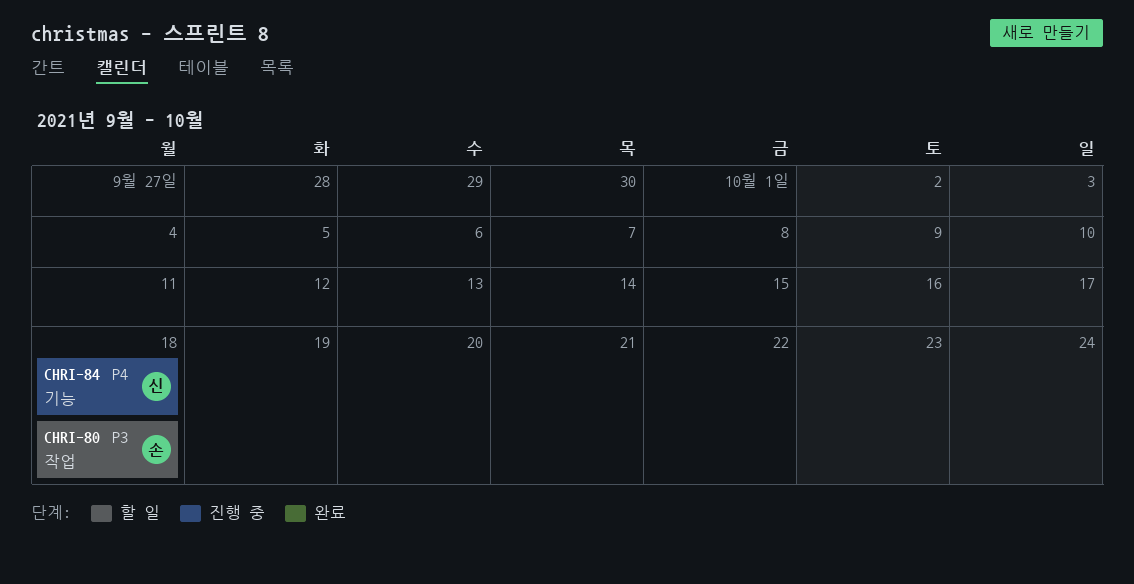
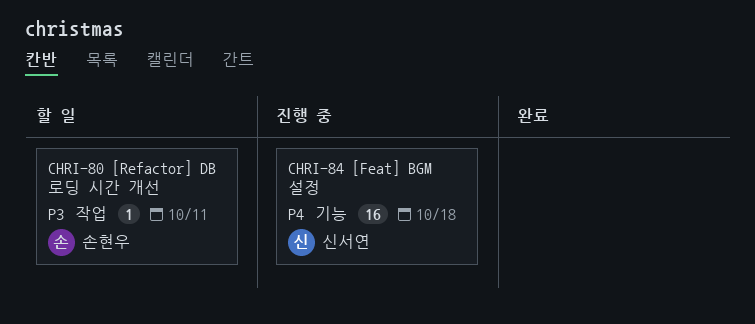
CHRI-80, due: Oct 18 -> Oct 11

